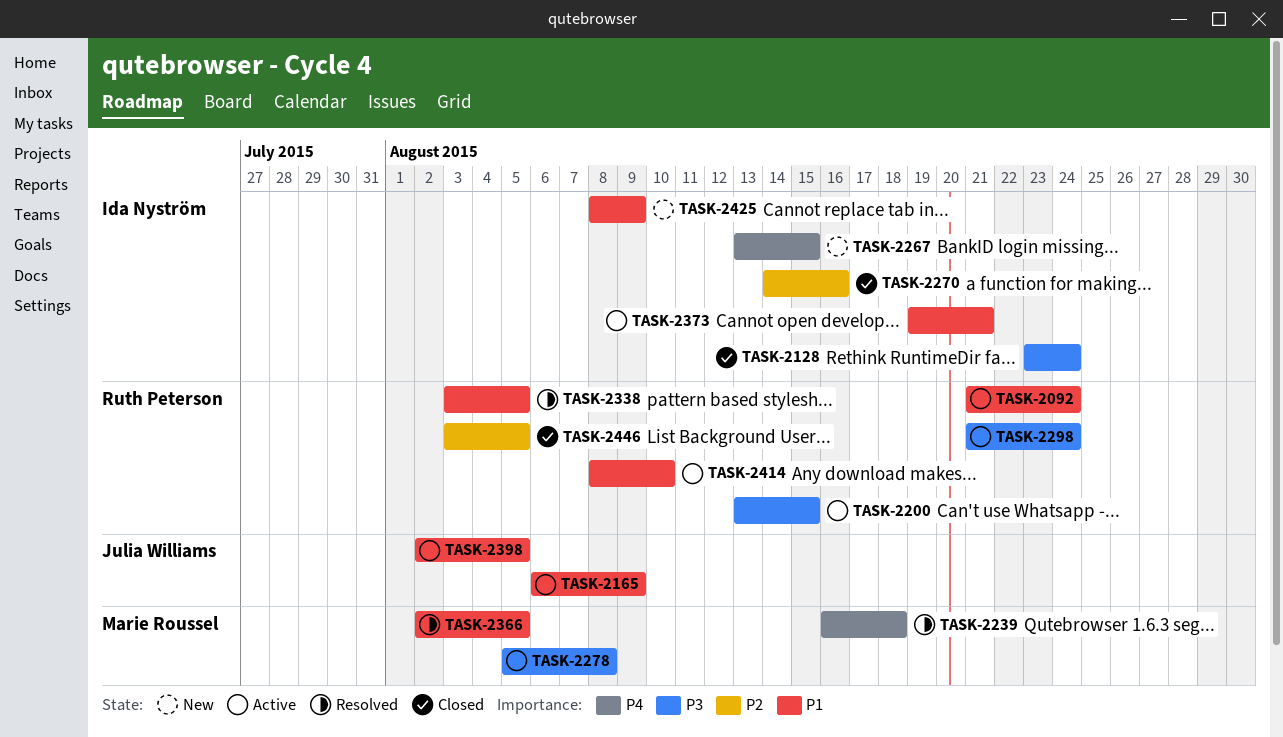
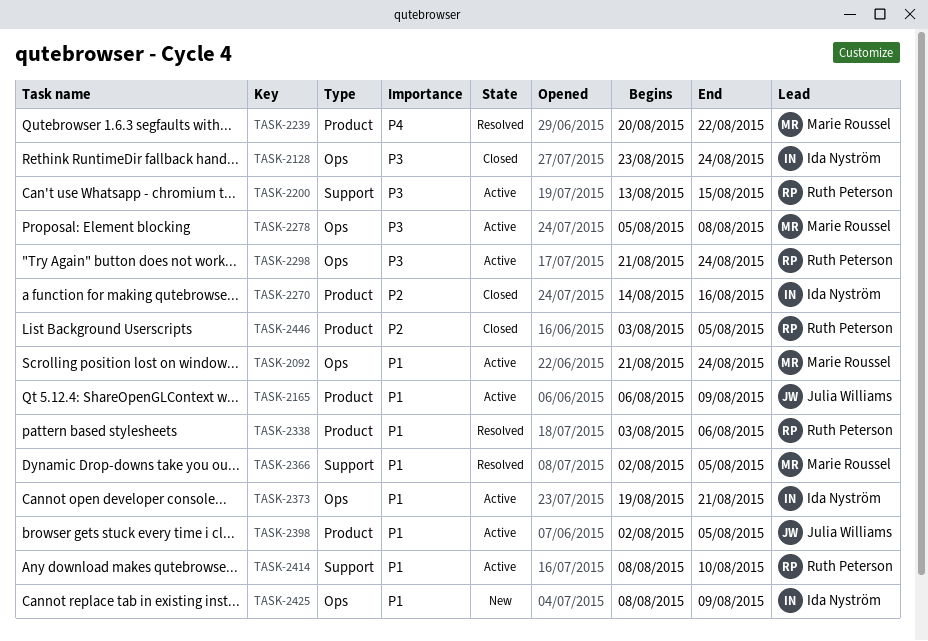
TASK-2092, owner: Ruth Peterson -> Marie Roussel
TASK-2239, start: Aug 16 -> Aug 20
TASK-2239, due: Aug 18 -> Aug 22
TASK-2267: present -> none
TASK-2338, due: Aug 5 -> Aug 6

